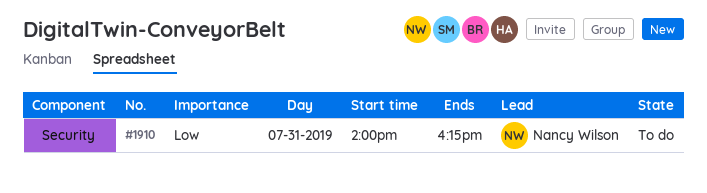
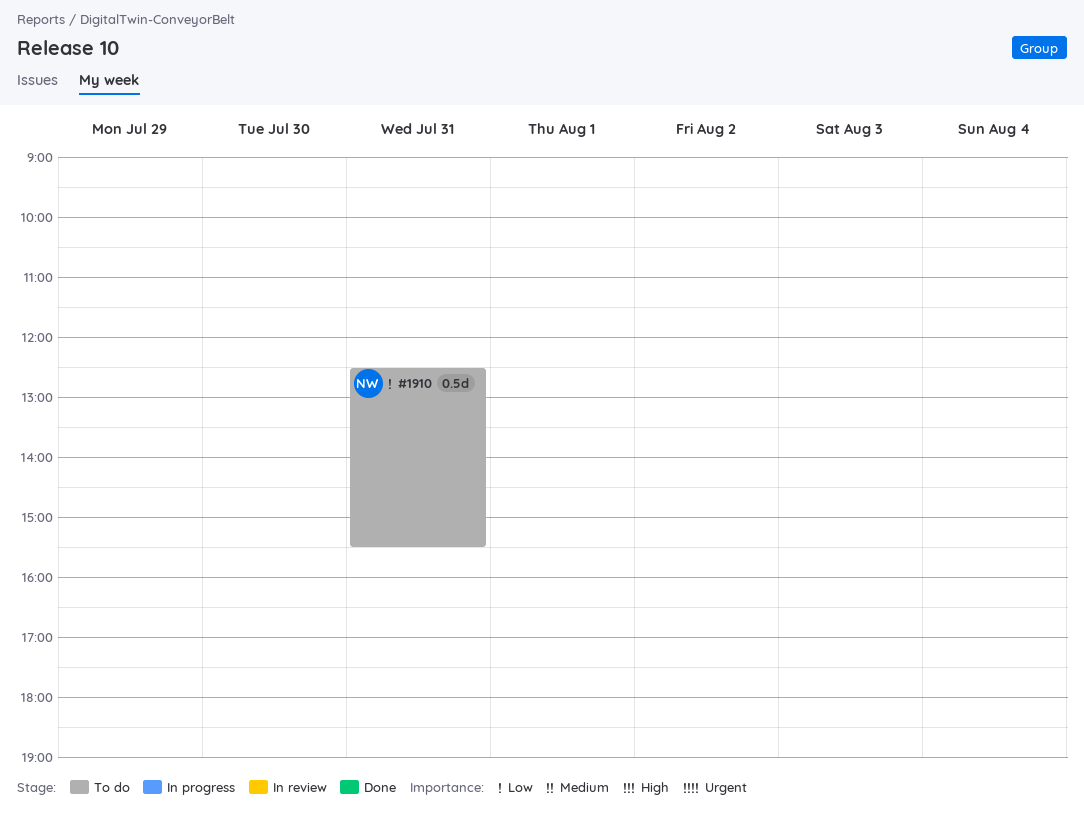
#1910, begins: 14:00 -> 12:30
#1910, ends: 16:15 -> 15:30

